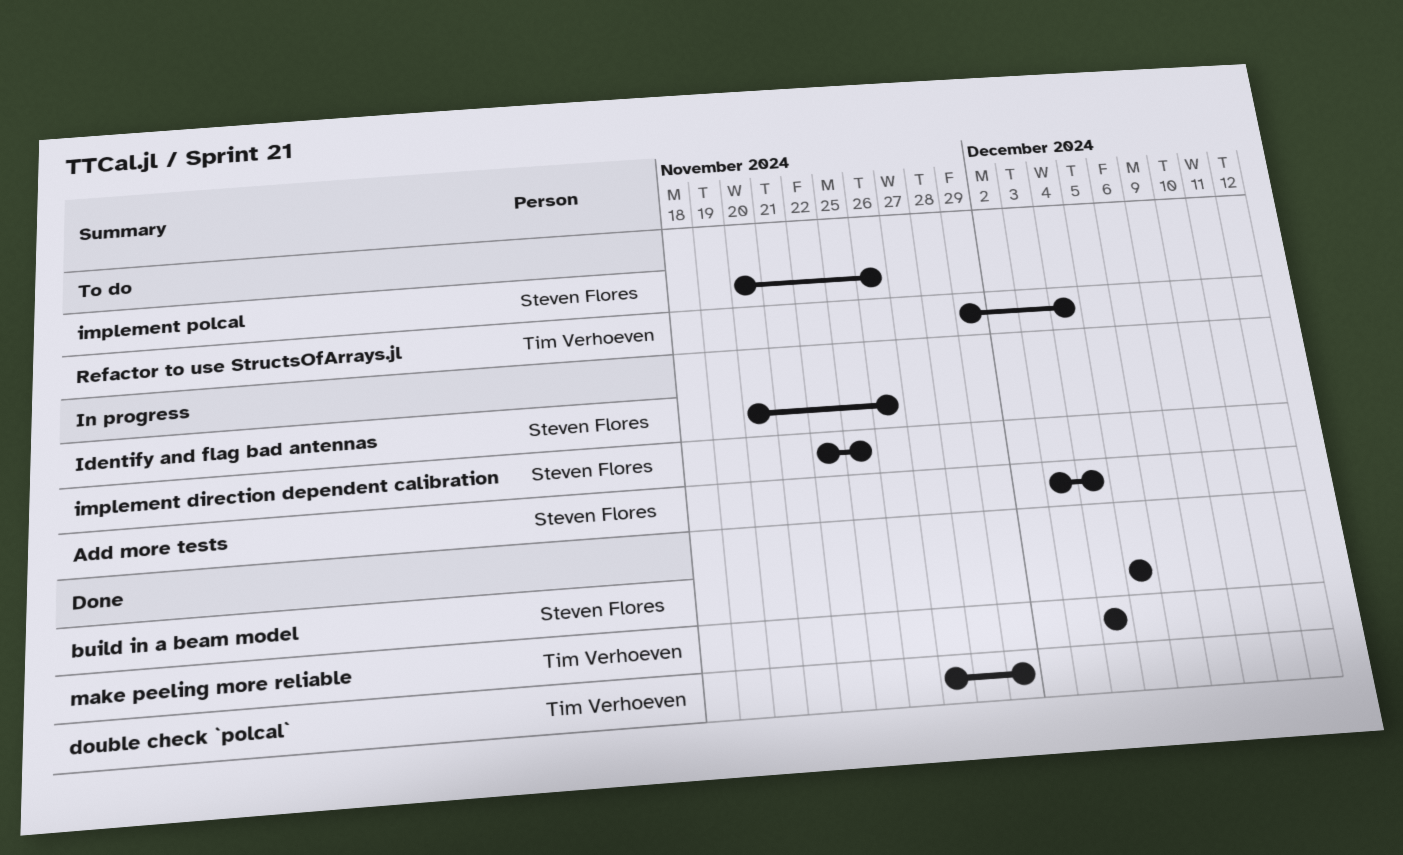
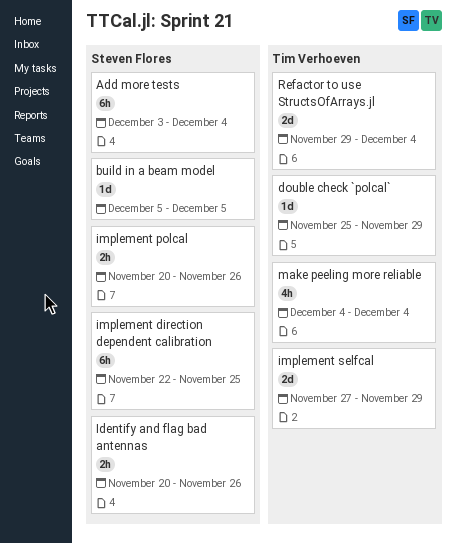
double check `polcal`, start: Nov 27 -> Nov 25
implement selfcal: none -> present

